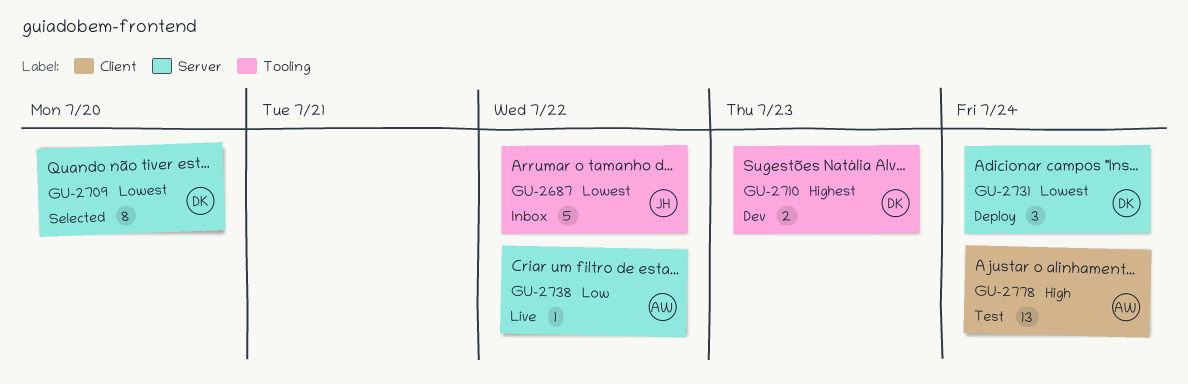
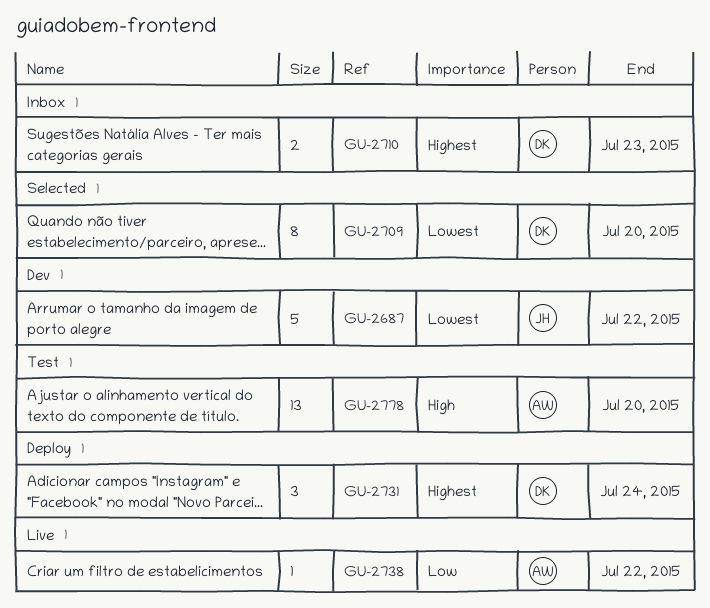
GU-2687, status: Inbox -> Dev
GU-2710, status: Dev -> Inbox
GU-2731, priority: Lowest -> Highest
GU-2778, due: Jul 24 -> Jul 20

